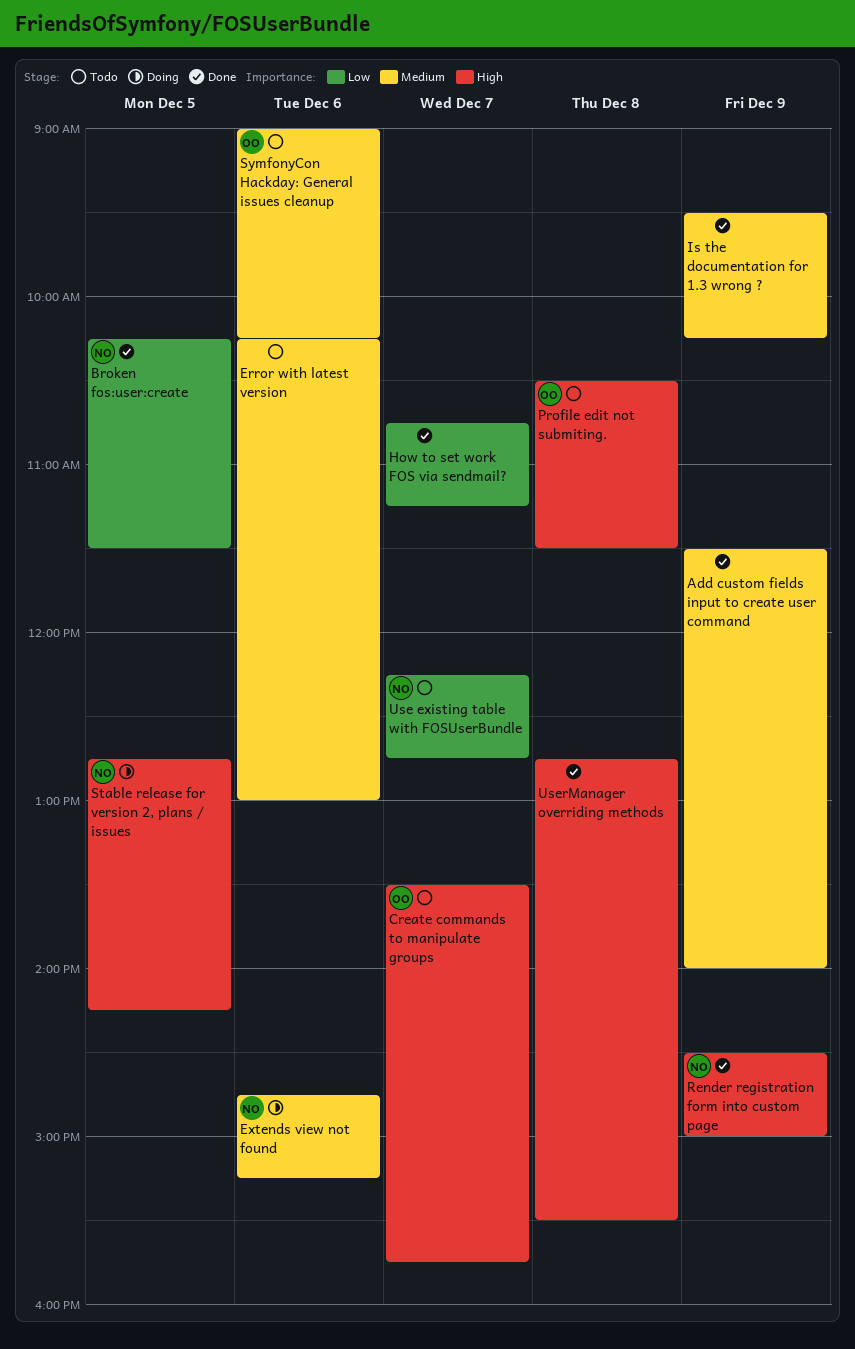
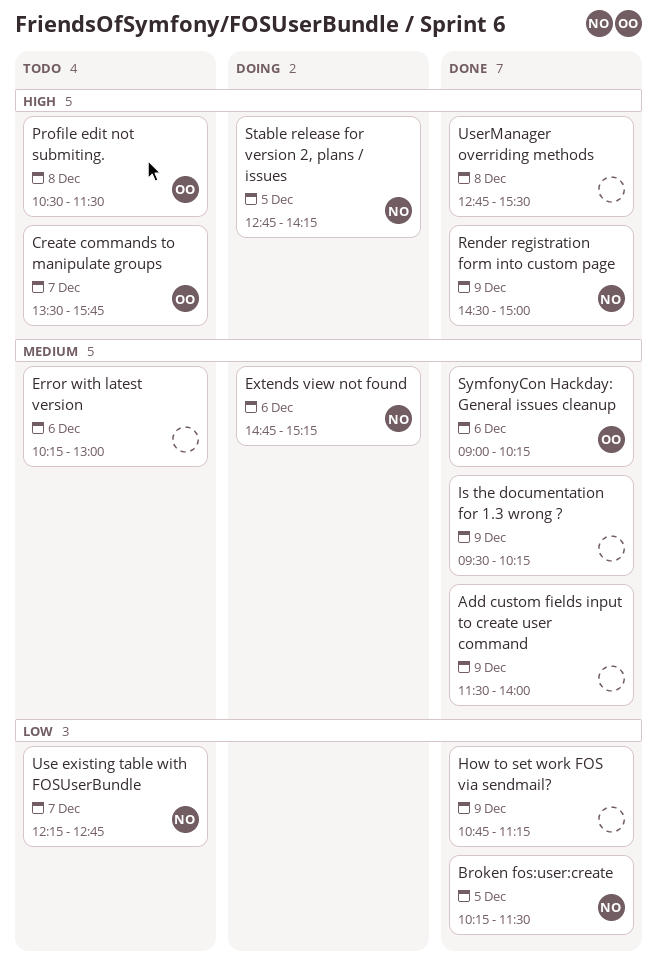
How to set work FOS via sendmail?, day: Dec 7 -> Dec 9
SymfonyCon Hackday: General issues cleanup, status: Todo -> Done

